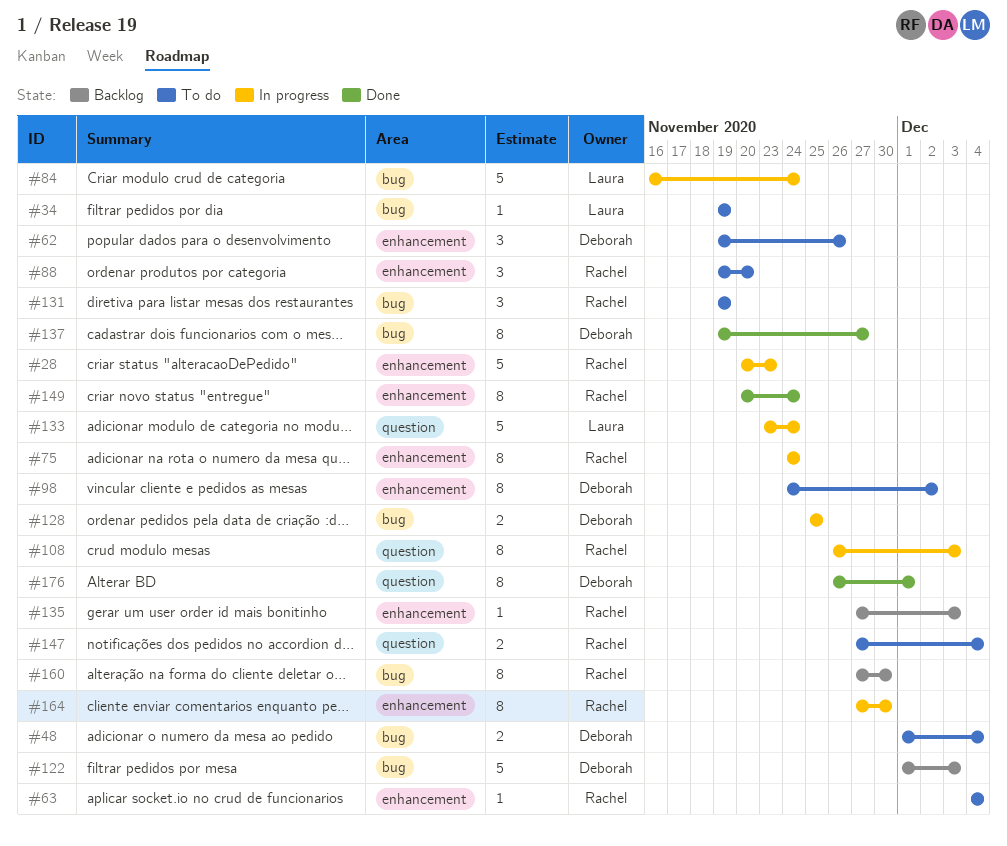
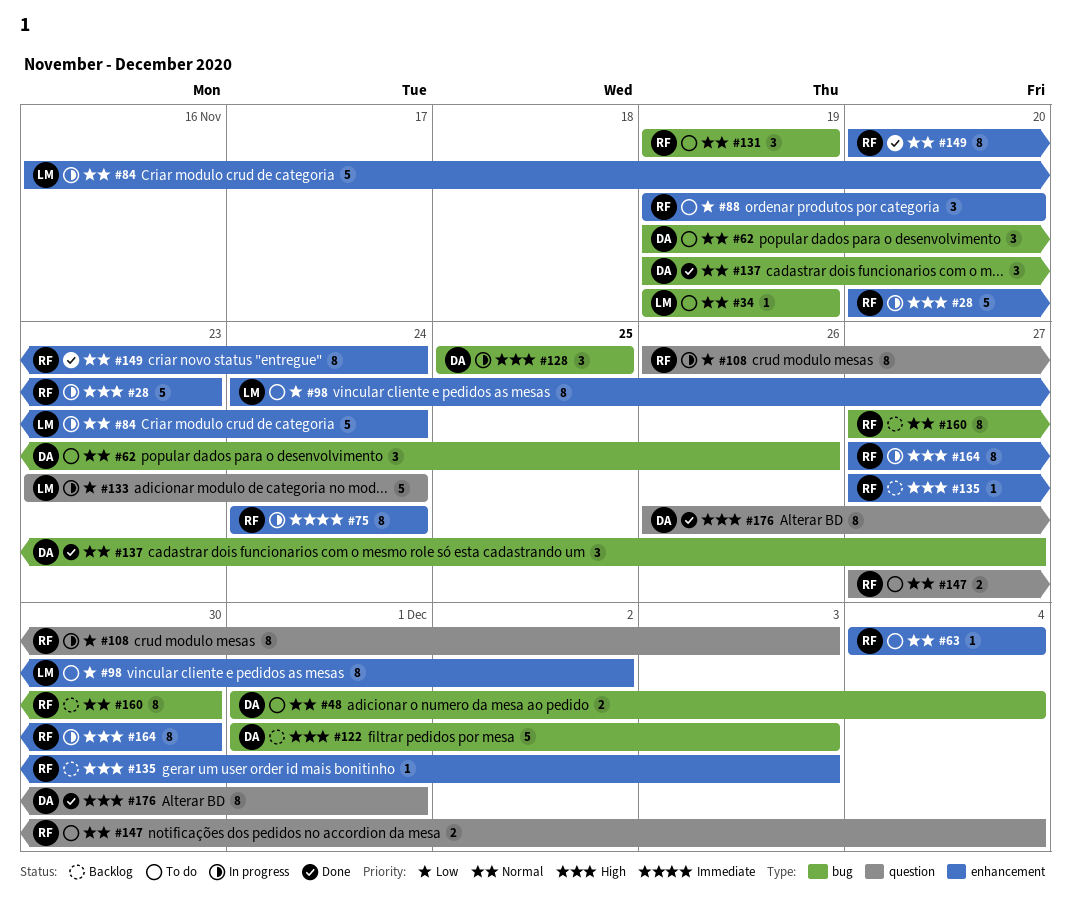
#62, label: enhancement -> bug
#84, label: bug -> enhancement
#98, owner: Deborah -> Laura
#128, estimate: 2 -> 3
#137, estimate: 8 -> 3

